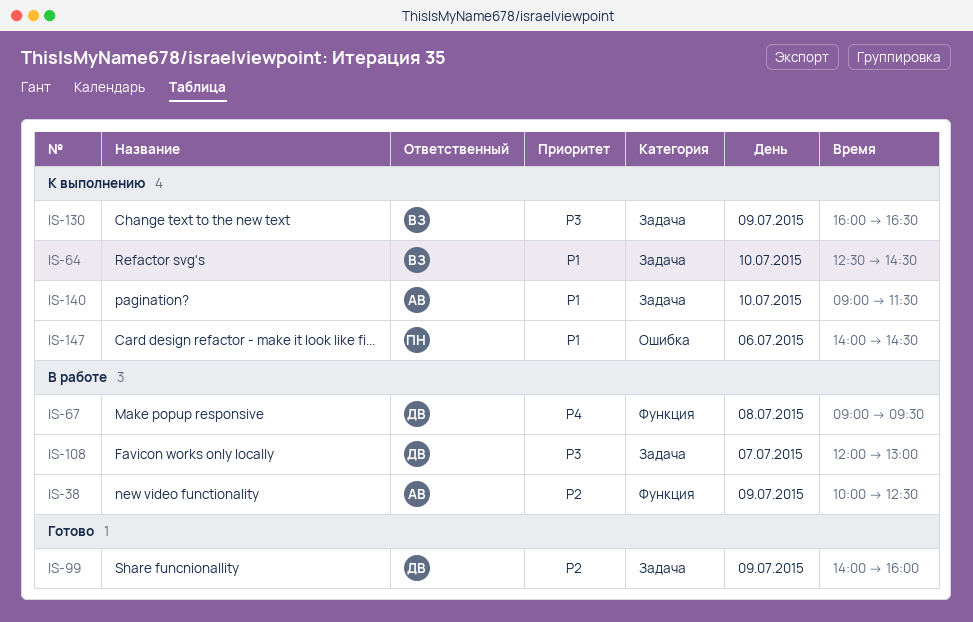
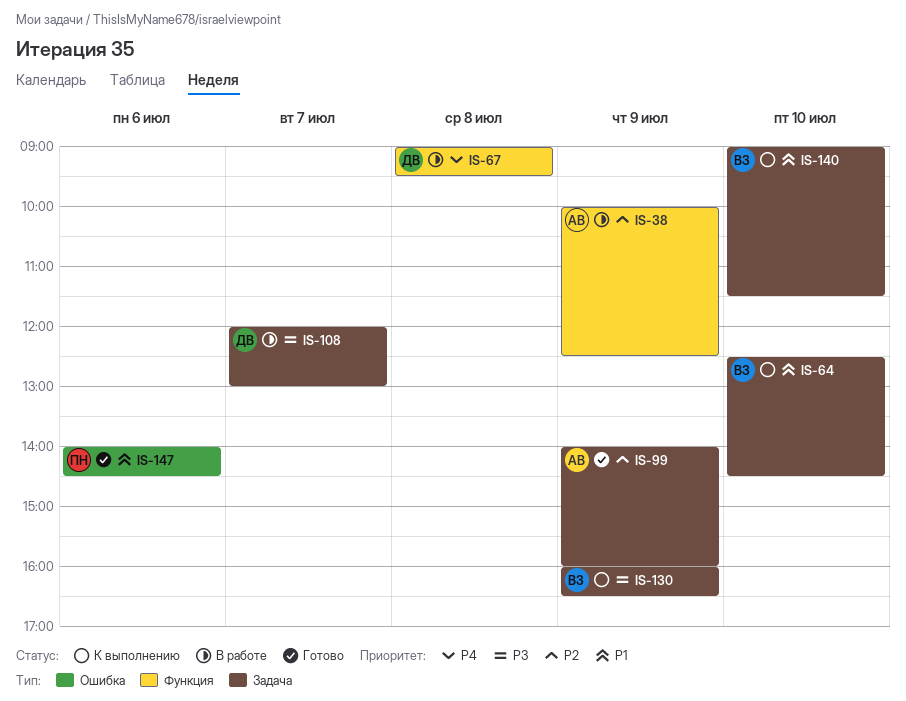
IS-99, owner: ДВ -> АВ
IS-140, owner: АВ -> ВЗ
IS-147, status: К выполнению -> Готово

